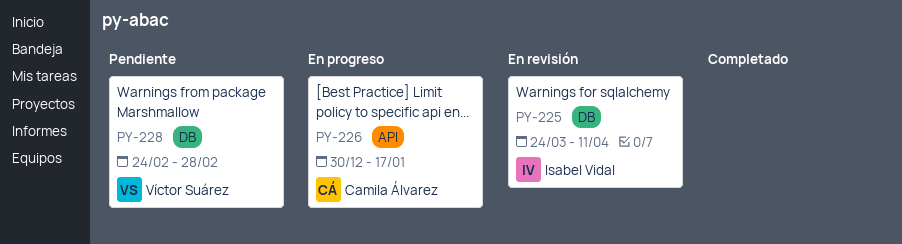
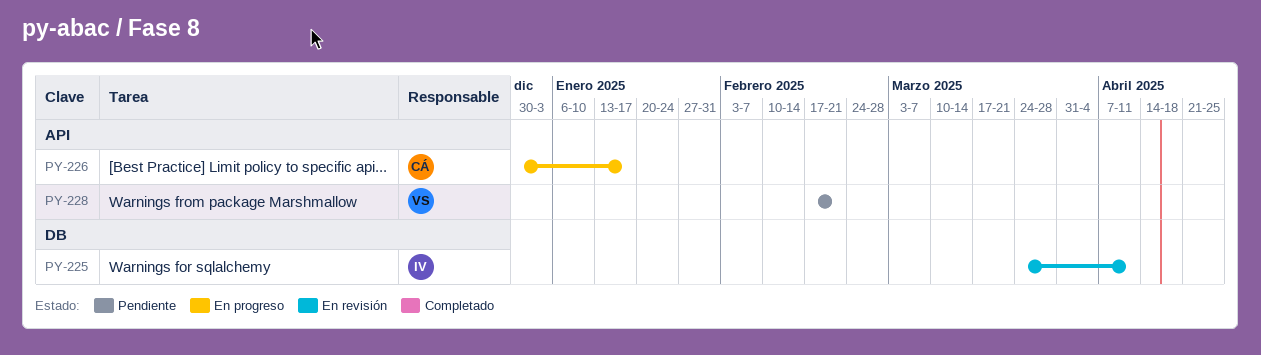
PY-228, label: DB -> API
PY-228, start: Feb 24 -> Feb 17
PY-228, due: Feb 28 -> Feb 21

